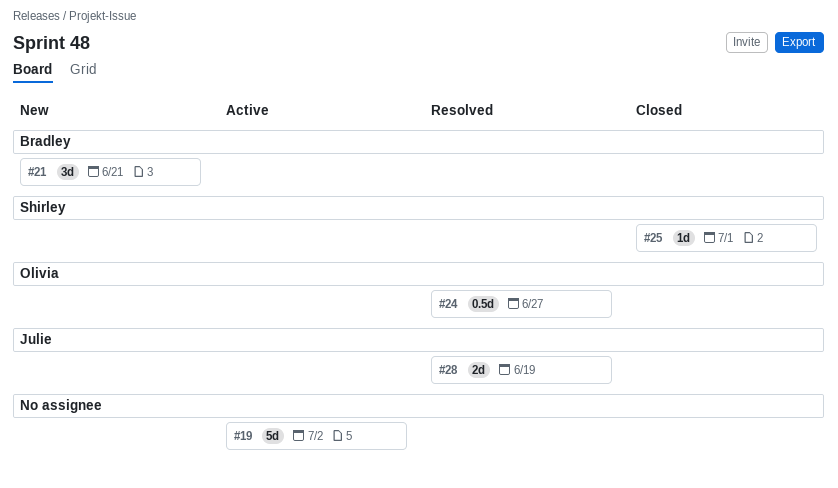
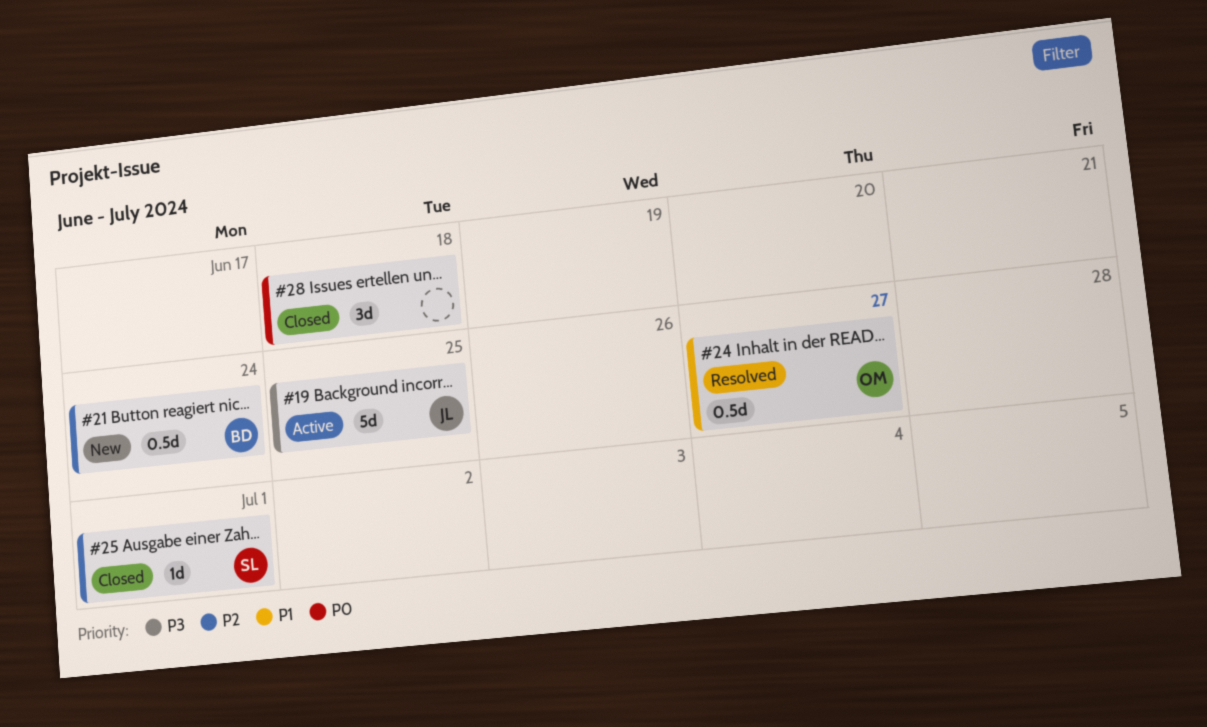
#19, owner: none -> Julie
#19, due: Jul 2 -> Jun 25
#21, estimate: 3d -> 0.5d
#21, due: Jun 21 -> Jun 24
#28, status: Resolved -> Closed
#28, owner: Julie -> none
#28, estimate: 2d -> 3d
#28, due: Jun 19 -> Jun 18

